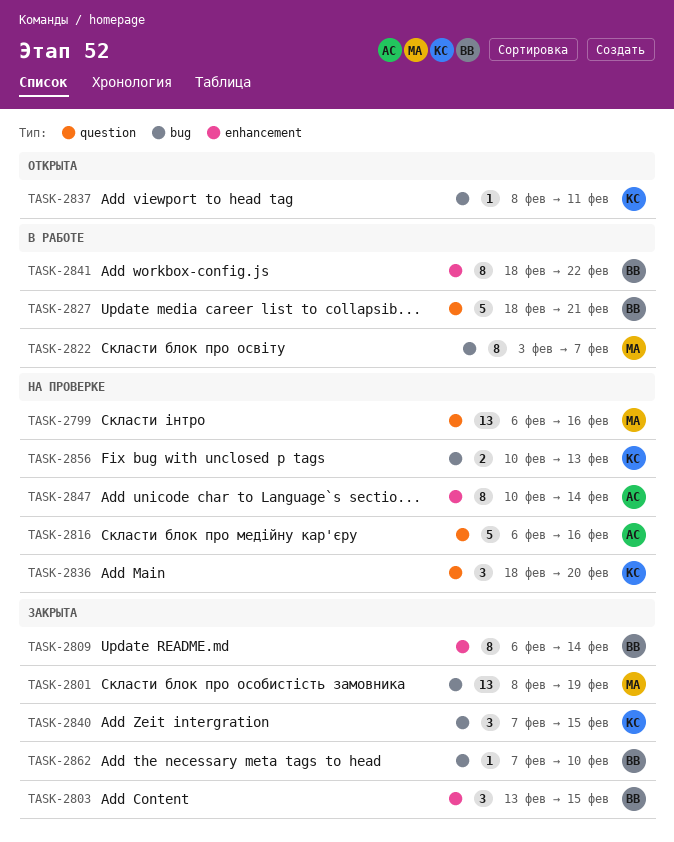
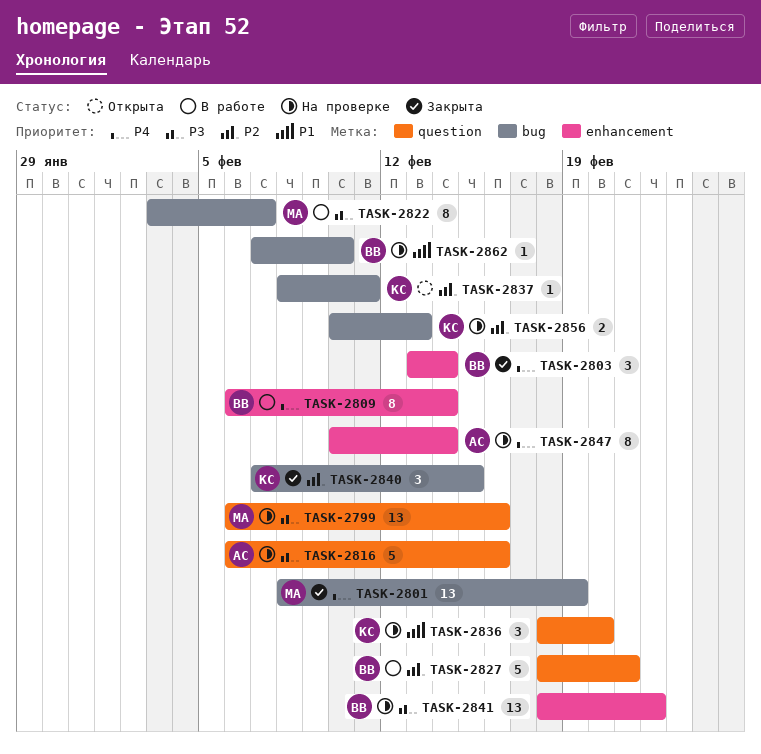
TASK-2803, due: Feb 15 -> Feb 14
TASK-2809, status: Закрыта -> В работе
TASK-2841, status: В работе -> На проверке
TASK-2841, estimate: 8 -> 13
TASK-2862, status: Закрыта -> На проверке

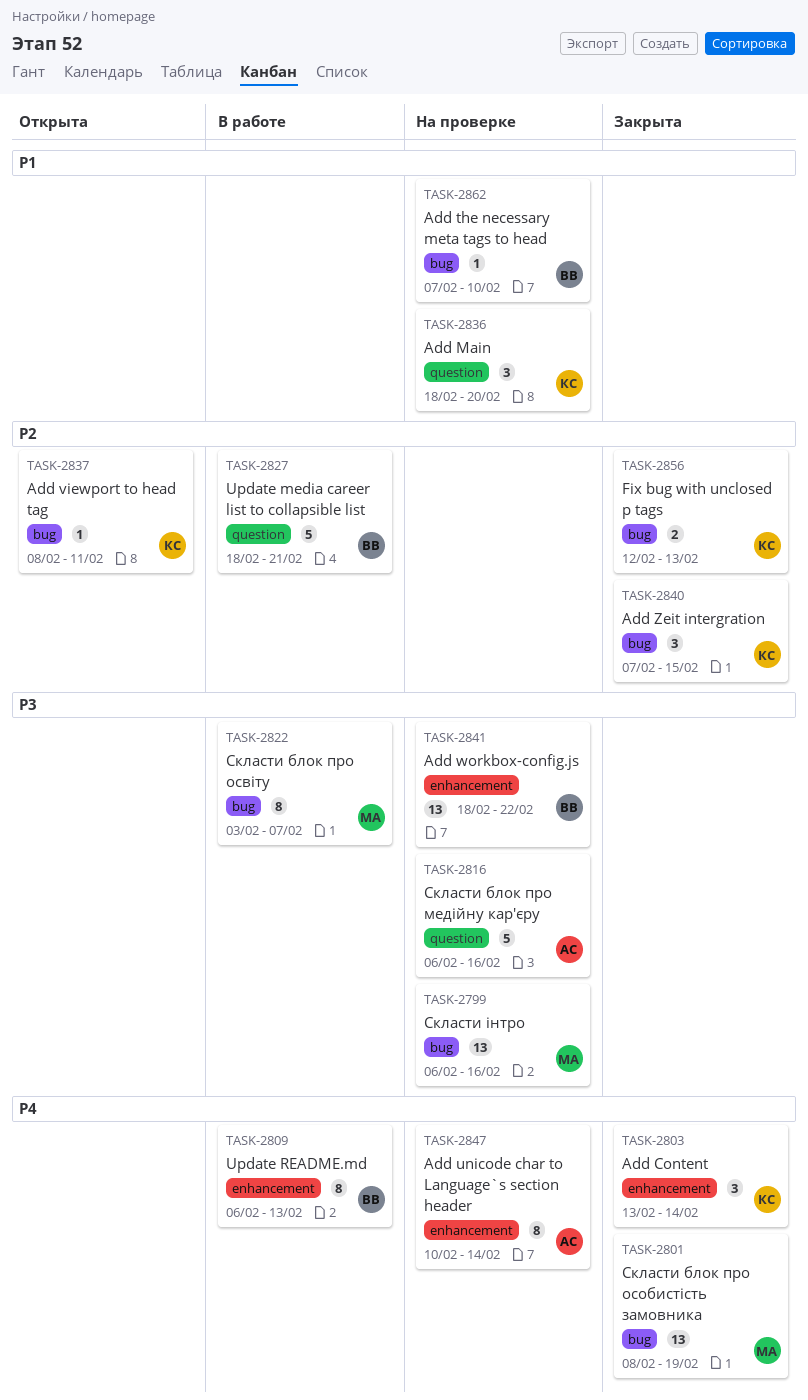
TASK-2799, label: question -> bug
TASK-2803, owner: ВВ -> КС
TASK-2809, due: Feb 14 -> Feb 13
TASK-2856, status: На проверке -> Закрыта
TASK-2856, start: Feb 10 -> Feb 12

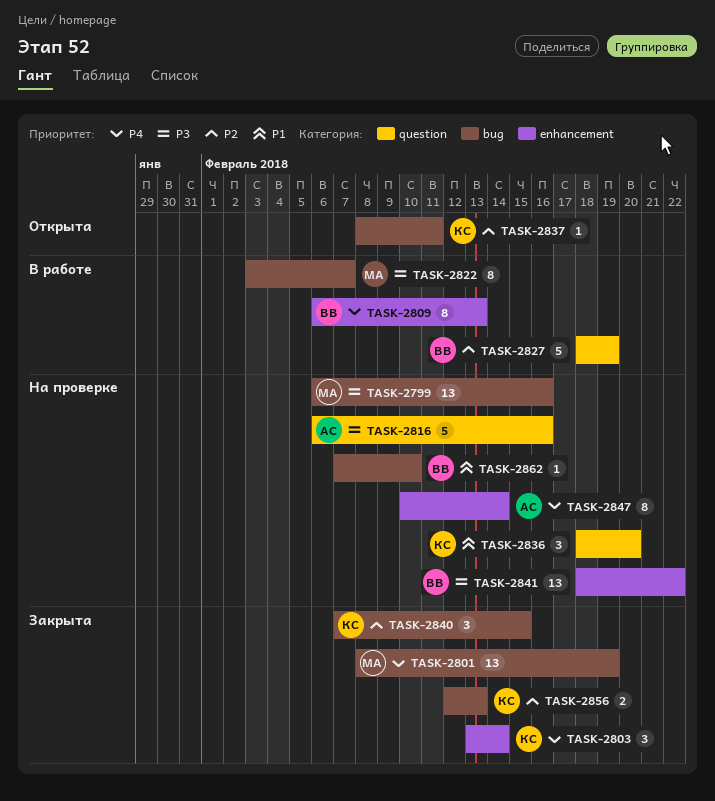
TASK-2827, due: Feb 21 -> Feb 19

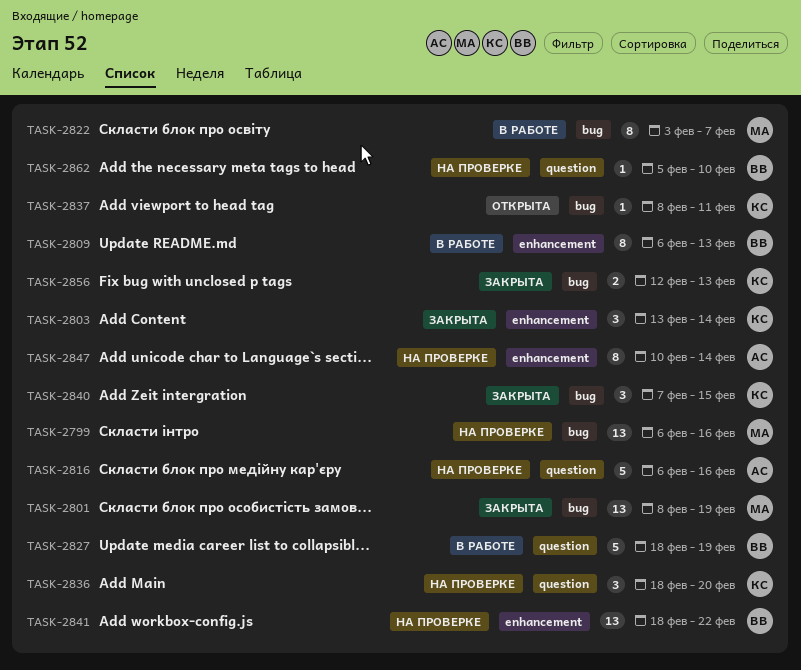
TASK-2862, label: bug -> question
TASK-2862, start: Feb 7 -> Feb 5

